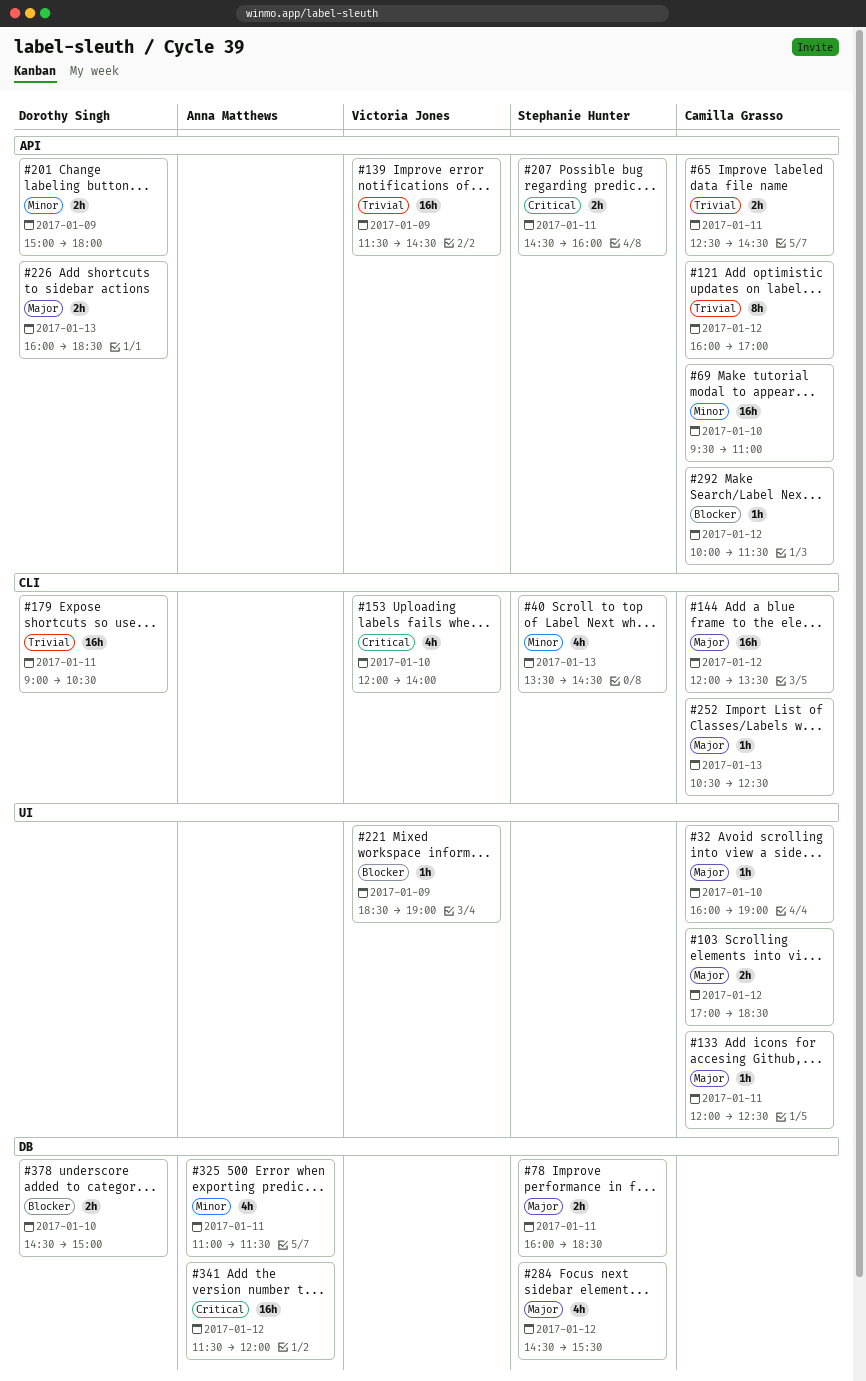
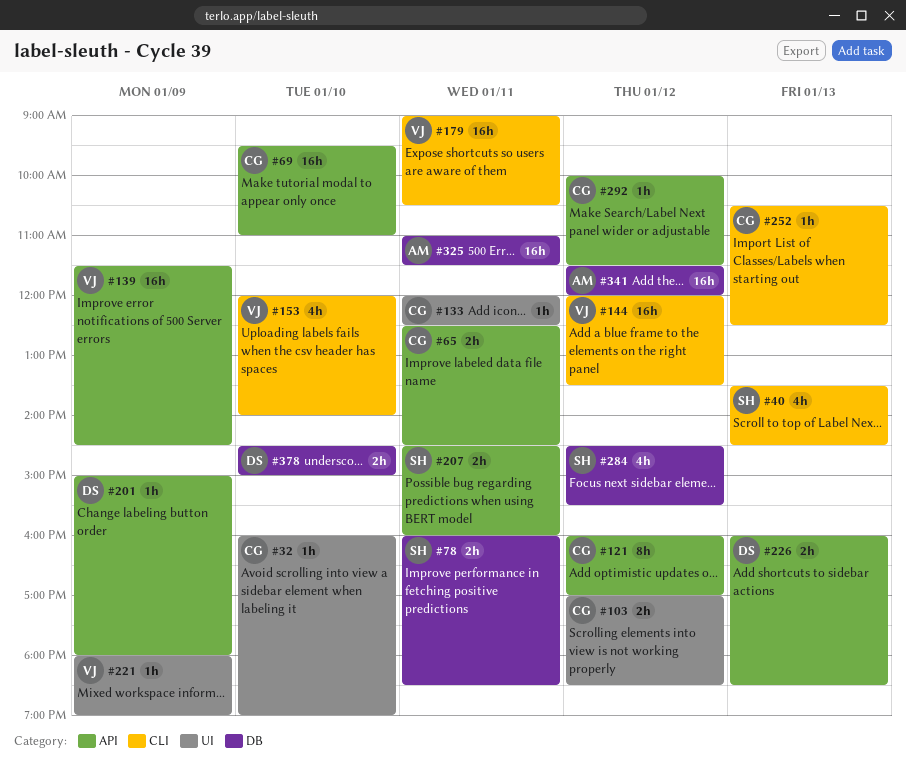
#144, owner: Camilla Grasso -> Victoria Jones
#179, owner: Dorothy Singh -> Victoria Jones
#201, estimate: 2h -> 1h
#221, begins: 18:30 -> 18:00
#325, estimate: 4h -> 16h

